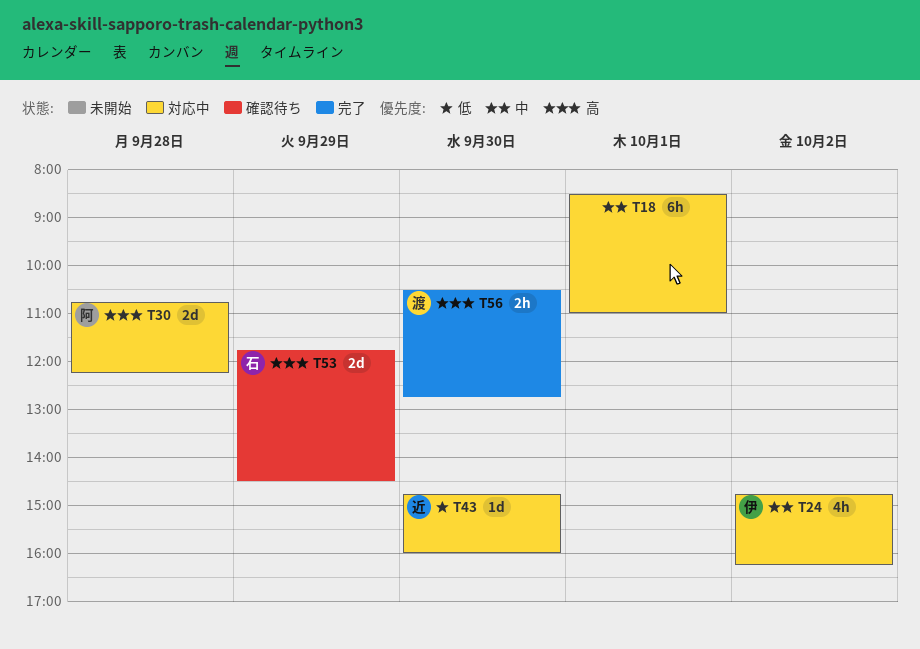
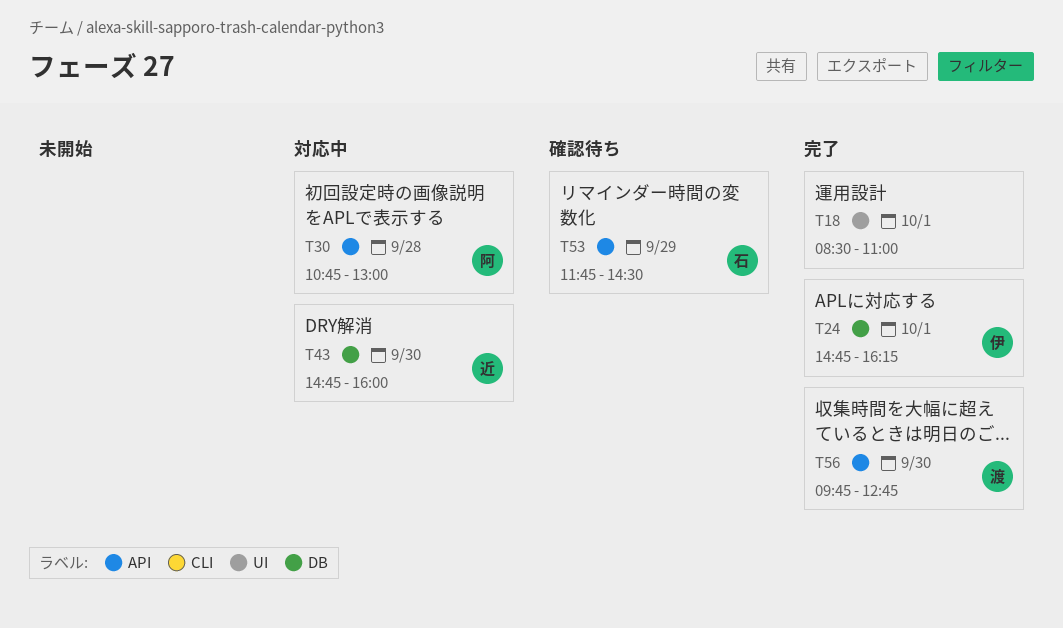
T18, status: 対応中 -> 完了
T24, status: 対応中 -> 完了
T24, day: Oct 2 -> Oct 1
T30, ends: 12:15 -> 13:00
T56, begins: 10:30 -> 09:45

